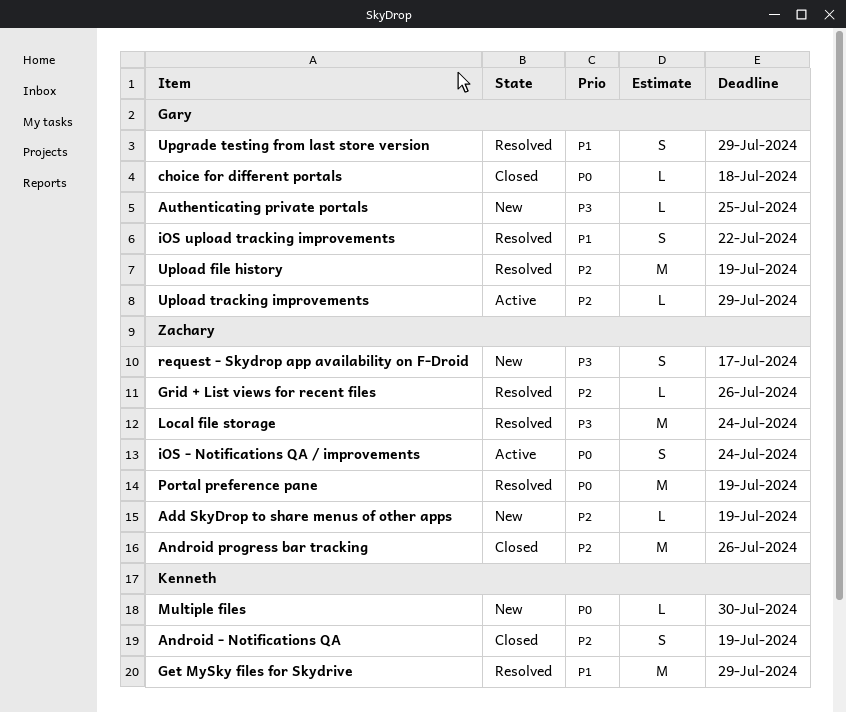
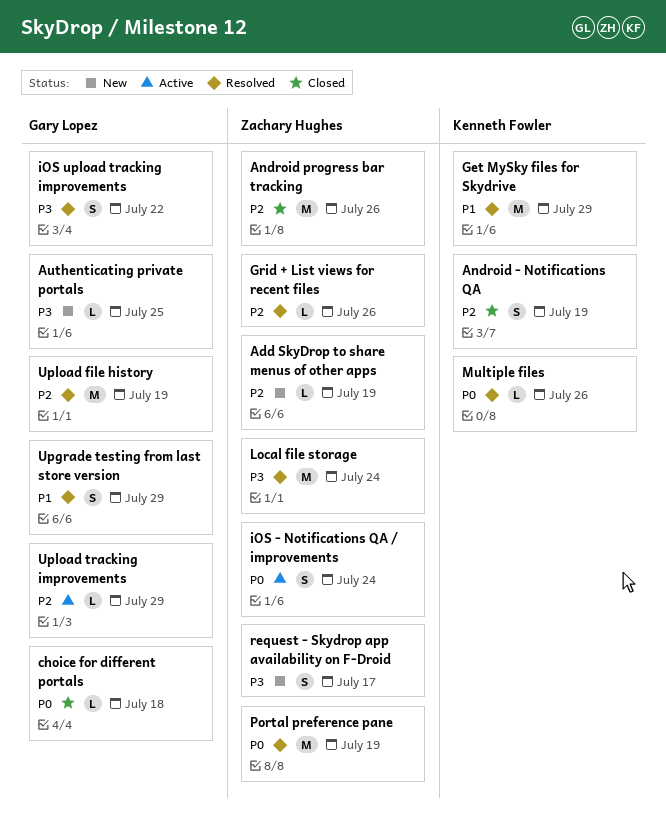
iOS upload tracking improvements, priority: P1 -> P3
Multiple files, status: New -> Resolved
Multiple files, due: Jul 30 -> Jul 26

